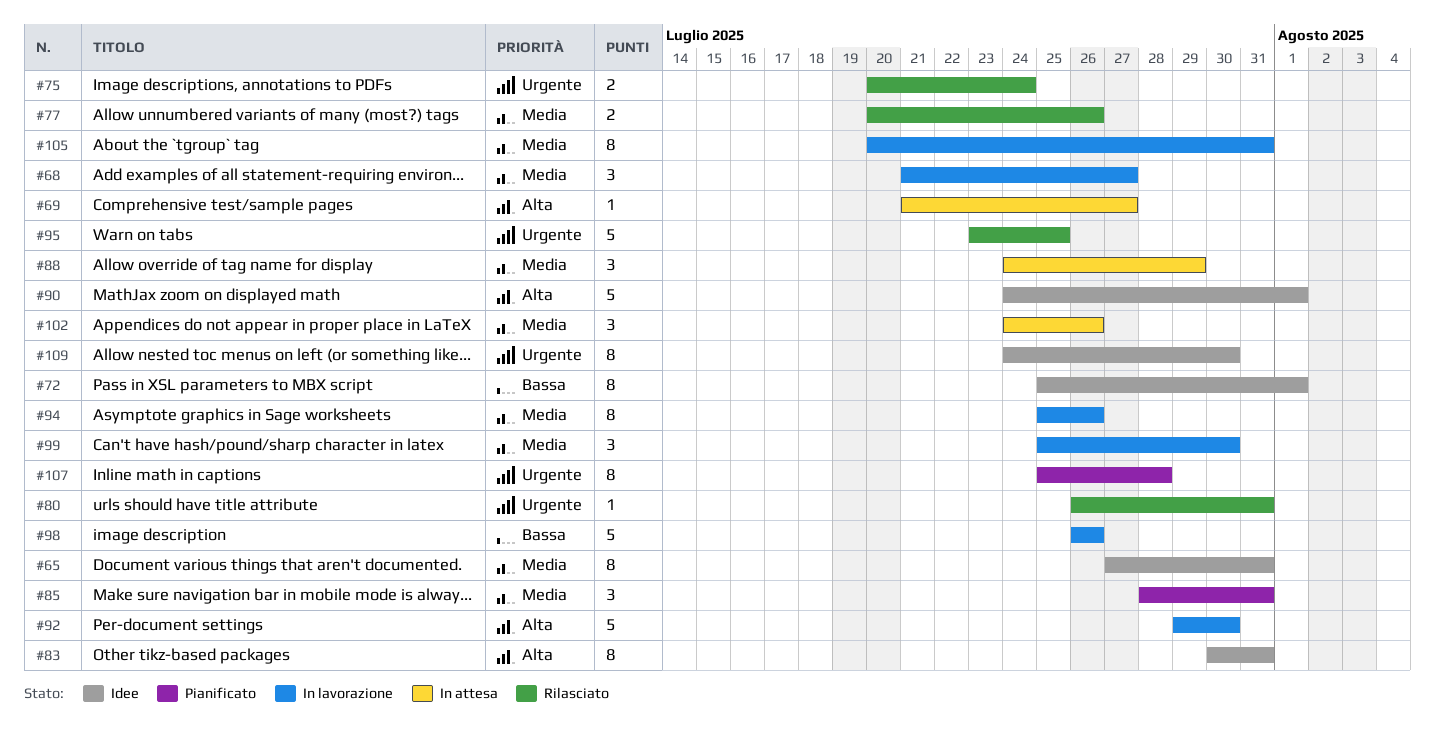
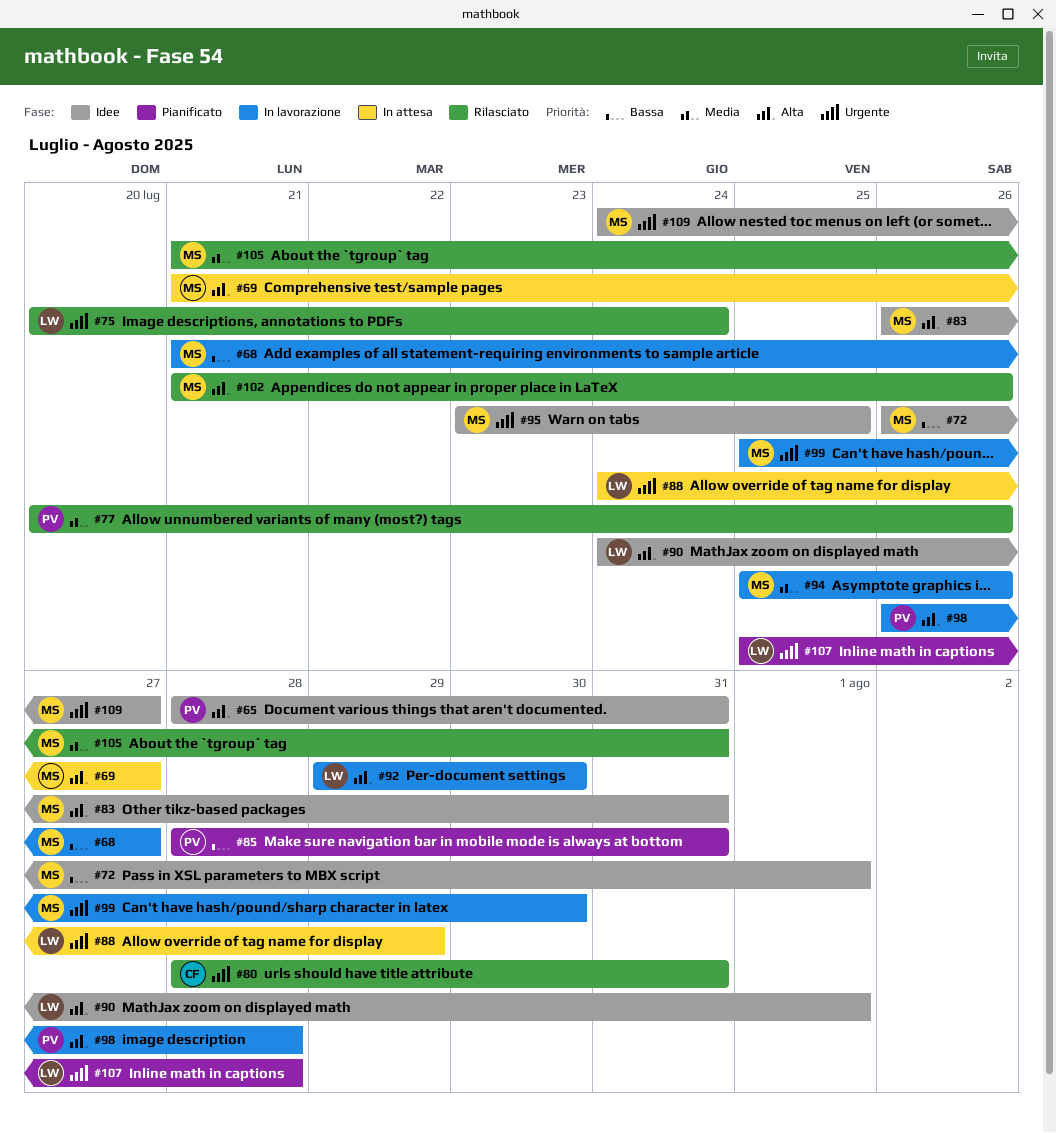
#65, priority: Media -> Alta
#65, start: Jul 27 -> Jul 28
#68, priority: Media -> Bassa
#72, start: Jul 25 -> Jul 26
#80, start: Jul 26 -> Jul 28
#83, start: Jul 30 -> Jul 26
#85, priority: Media -> Bassa
#88, priority: Media -> Urgente
#95, status: Rilasciato -> Idee
#98, priority: Bassa -> Alta
#98, due: Jul 26 -> Jul 28
#99, priority: Media -> Urgente
#102, status: In attesa -> Rilasciato
#102, priority: Media -> Alta
#102, start: Jul 24 -> Jul 21
#105, status: In lavorazione -> Rilasciato
#105, start: Jul 20 -> Jul 21
#109, due: Jul 30 -> Jul 27

